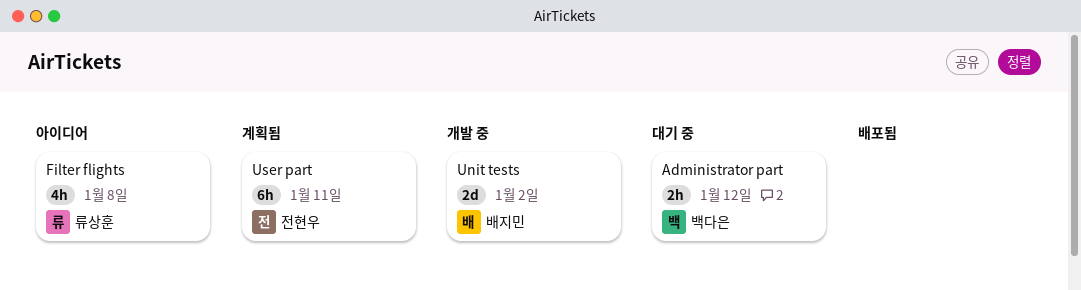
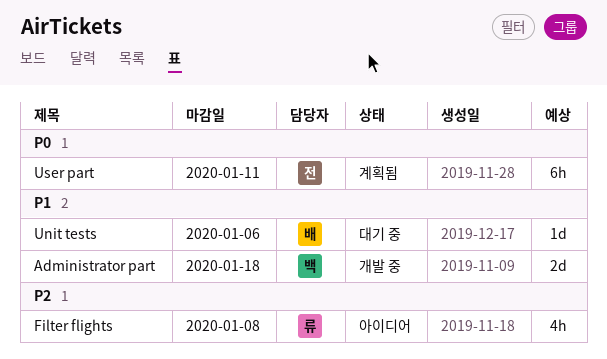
Administrator part, status: 대기 중 -> 개발 중
Administrator part, estimate: 2h -> 2d
Administrator part, due: Jan 12 -> Jan 18
Unit tests, status: 개발 중 -> 대기 중
Unit tests, estimate: 2d -> 1d
Unit tests, due: Jan 2 -> Jan 6

